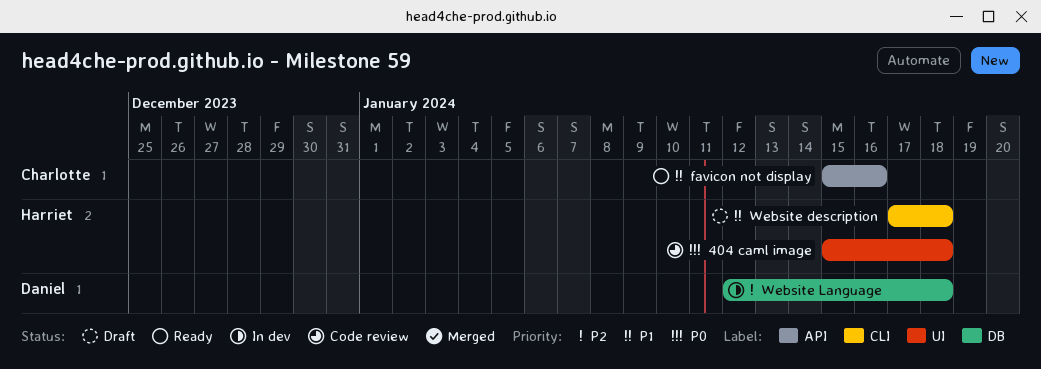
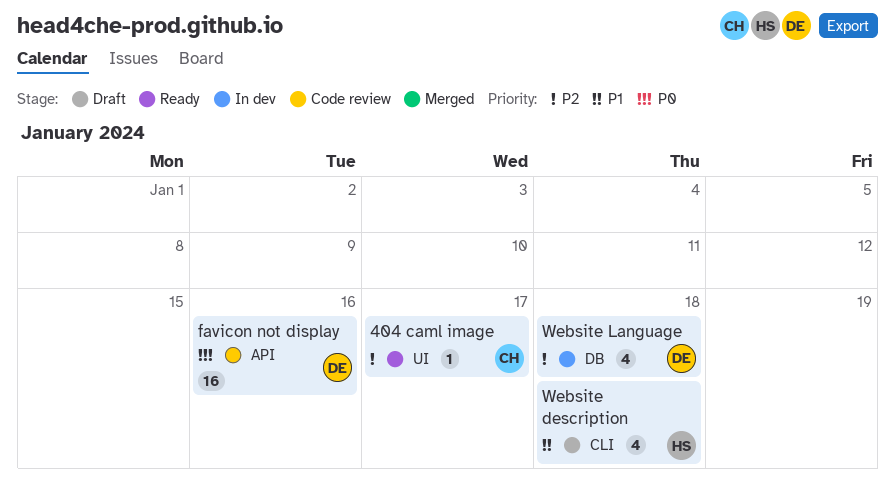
404 caml image, status: Code review -> Ready
404 caml image, owner: Harriet -> Charlotte
404 caml image, priority: P0 -> P2
404 caml image, due: Jan 18 -> Jan 17
favicon not display, status: Ready -> Code review
favicon not display, owner: Charlotte -> Daniel
favicon not display, priority: P1 -> P0

